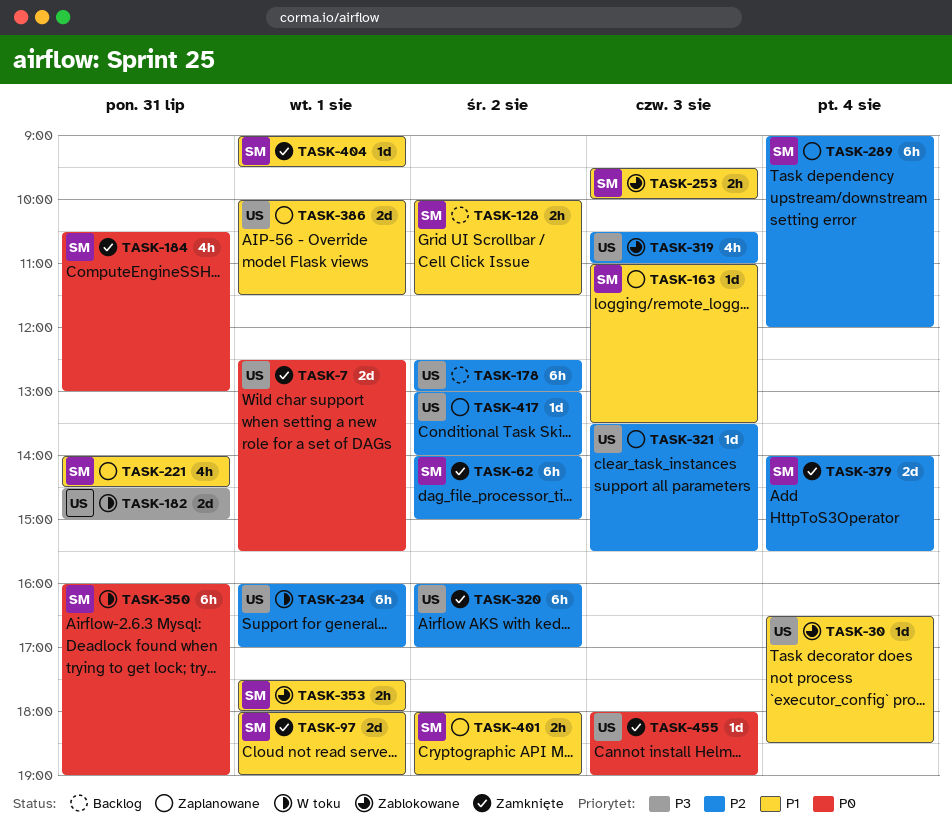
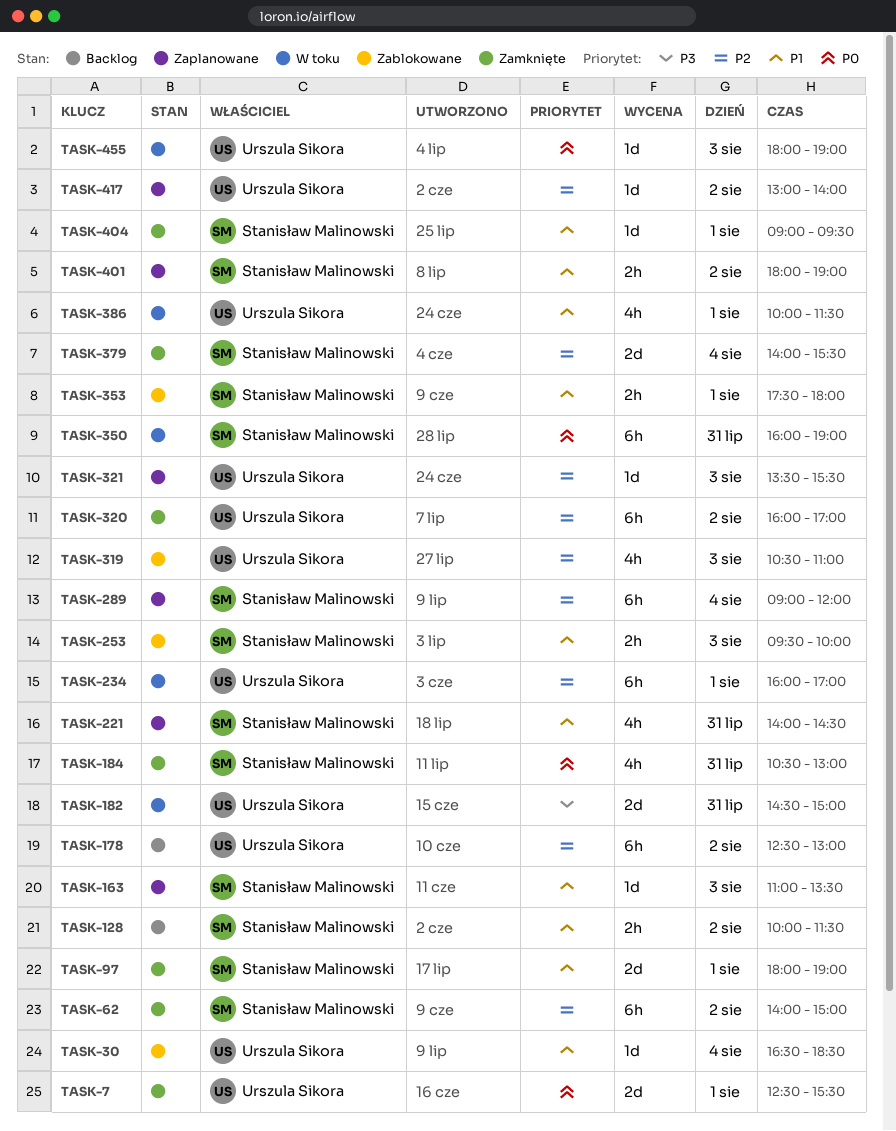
TASK-386, status: Zaplanowane -> W toku
TASK-386, estimate: 2d -> 4h
TASK-455, status: Zamknięte -> W toku

